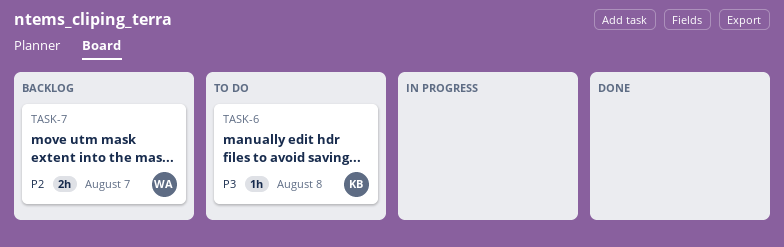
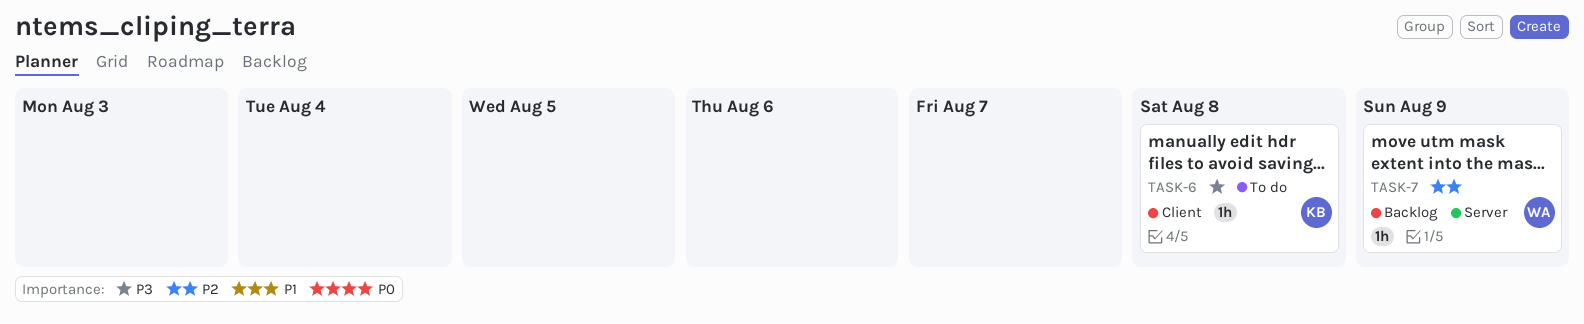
TASK-7, estimate: 2h -> 1h
TASK-7, due: Aug 7 -> Aug 9

